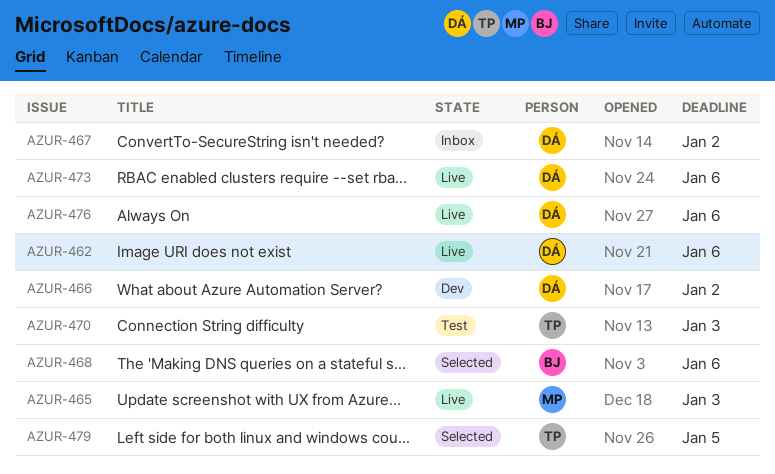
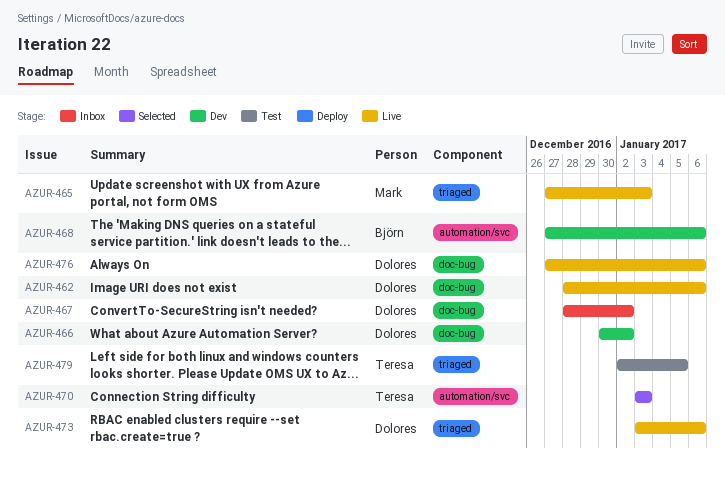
AZUR-468, status: Selected -> Dev
AZUR-470, status: Test -> Selected
AZUR-479, status: Selected -> Test

